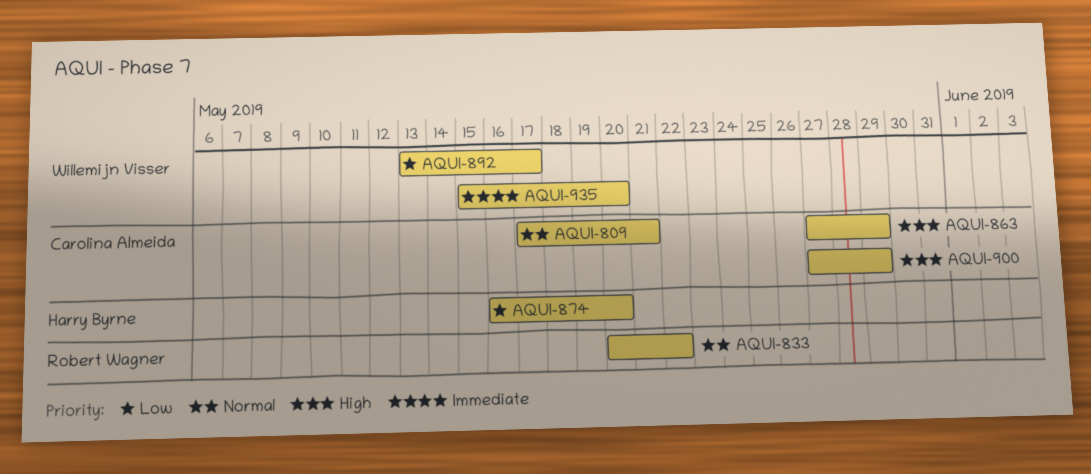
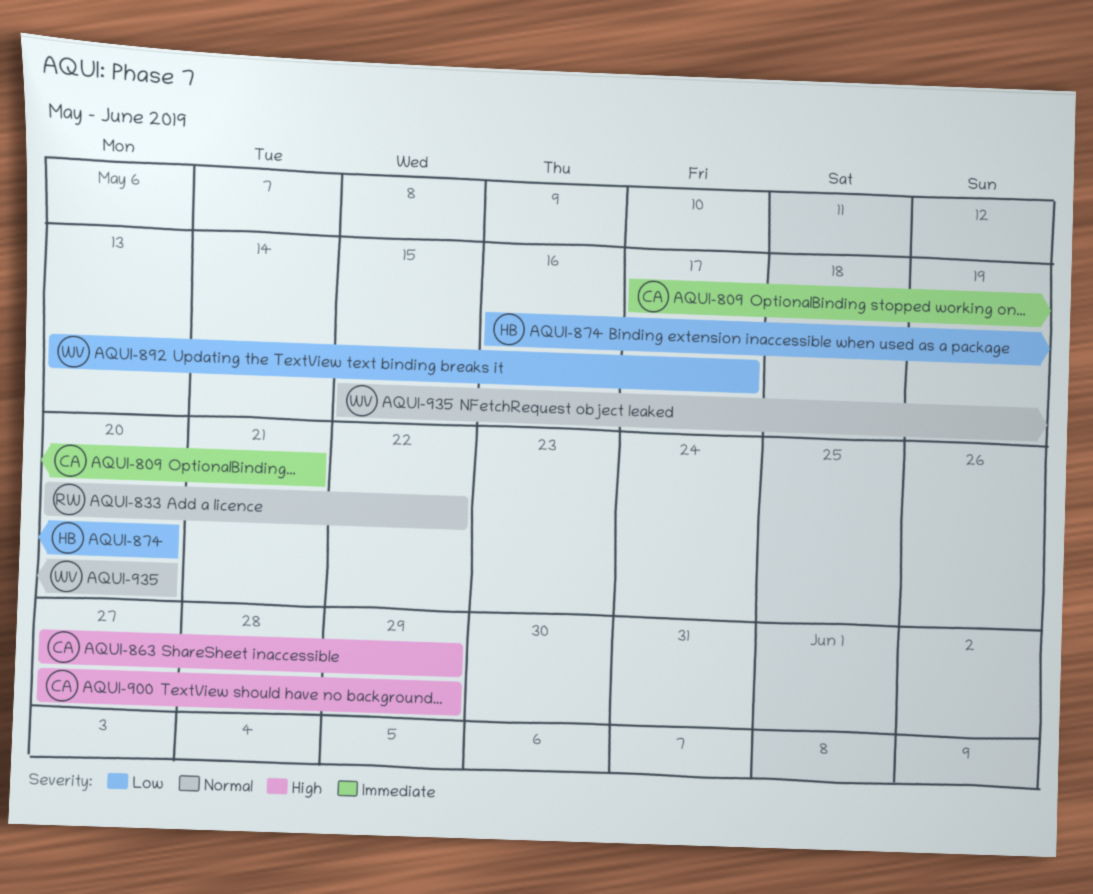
AQUI-809, priority: Normal -> Immediate
AQUI-935, priority: Immediate -> Normal

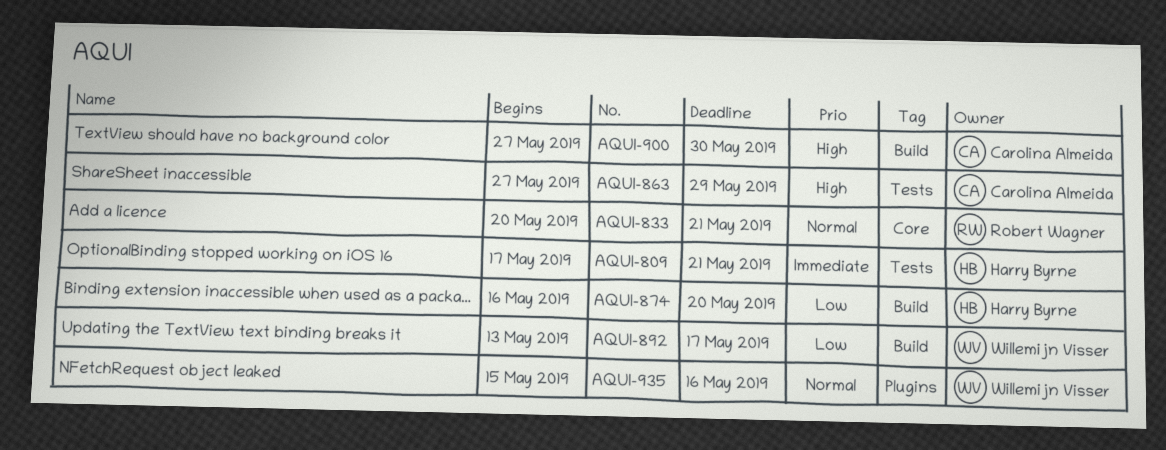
AQUI-809, owner: Carolina Almeida -> Harry Byrne
AQUI-833, due: May 22 -> May 21
AQUI-900, due: May 29 -> May 30
AQUI-935, due: May 20 -> May 16

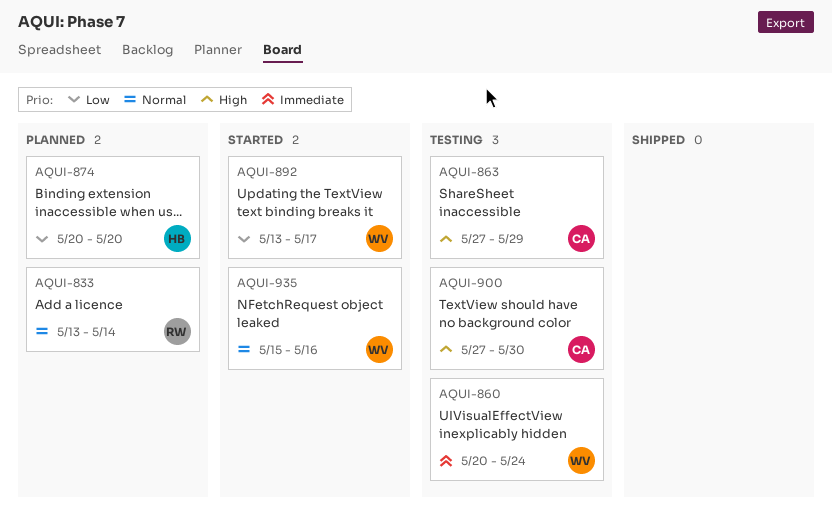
AQUI-809: present -> none
AQUI-833, start: May 20 -> May 13
AQUI-833, due: May 21 -> May 14
AQUI-860: none -> present
AQUI-874, start: May 16 -> May 20

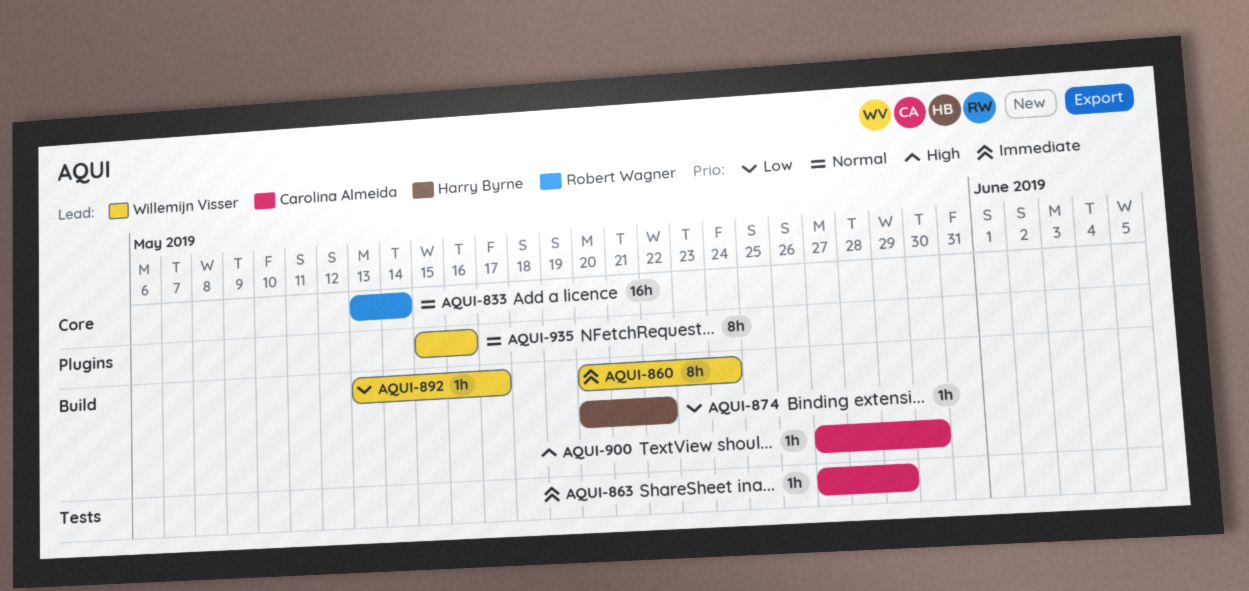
AQUI-863, priority: High -> Immediate
AQUI-874, due: May 20 -> May 22

